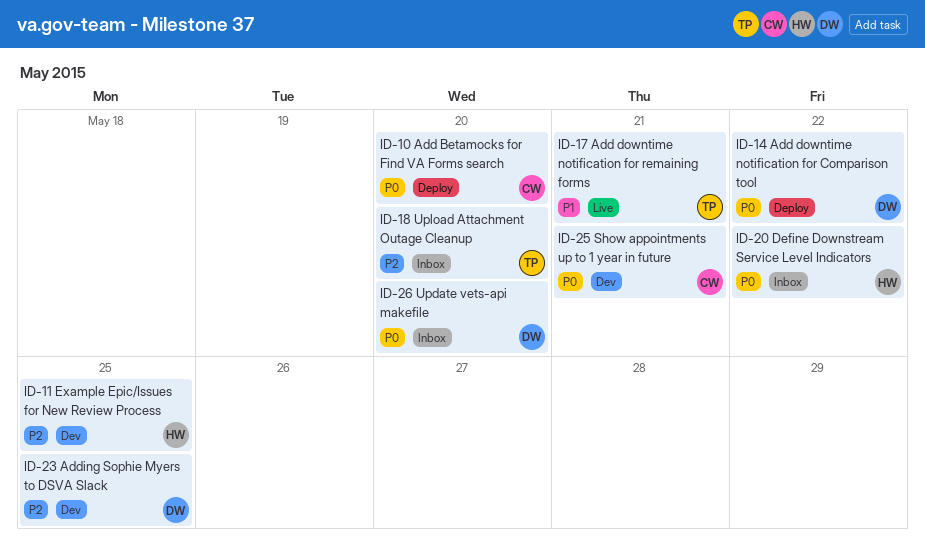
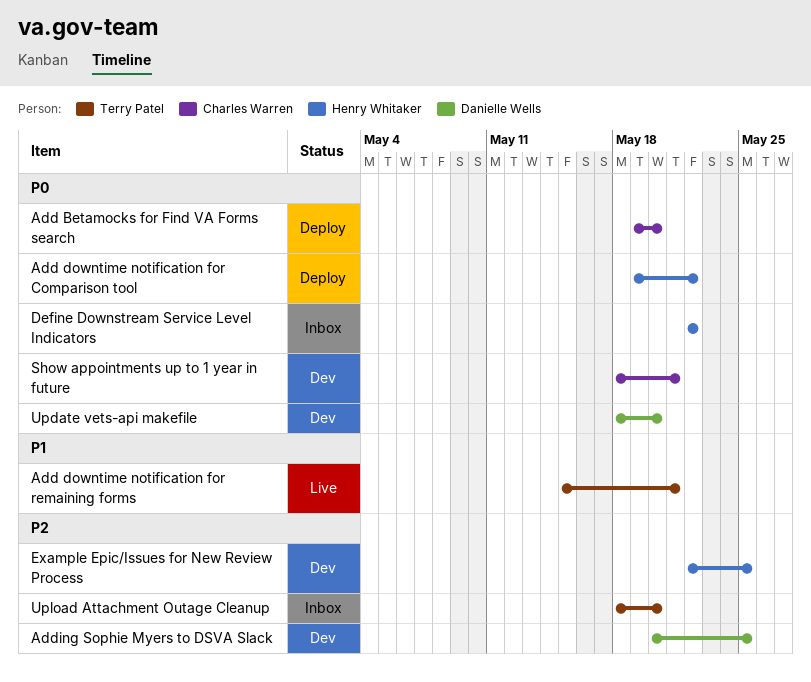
Add downtime notification for Comparison tool, owner: Danielle Wells -> Henry Whitaker
Update vets-api makefile, status: Inbox -> Dev

